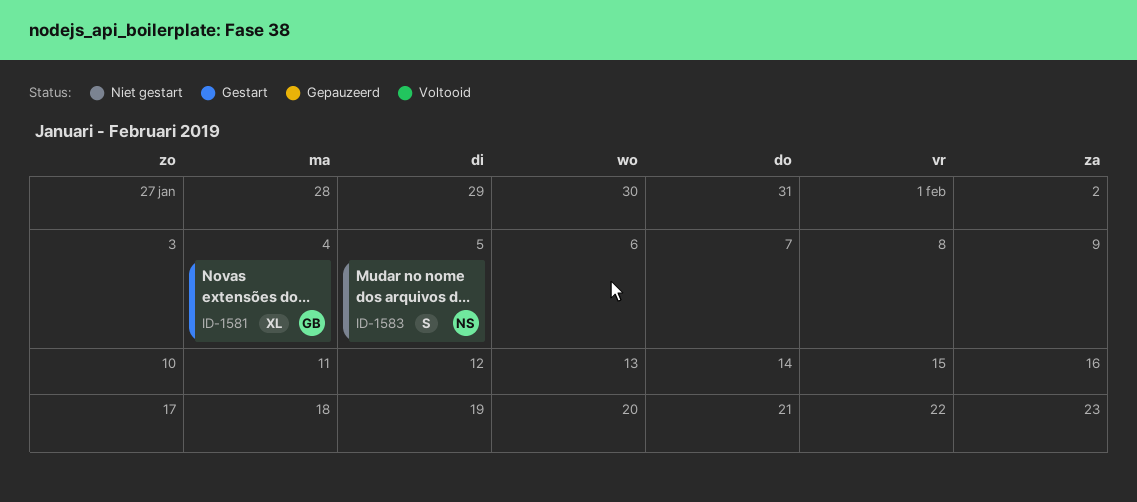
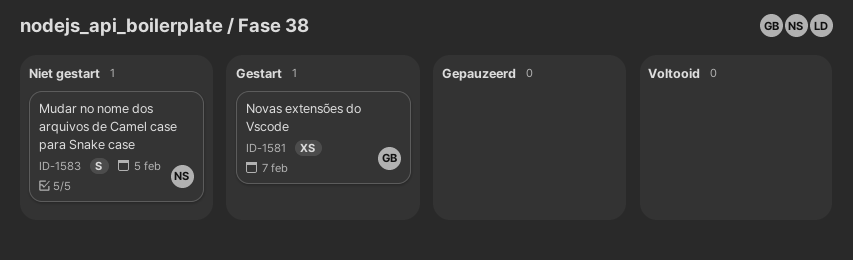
ID-1581, estimate: XL -> XS
ID-1581, due: Feb 4 -> Feb 7

